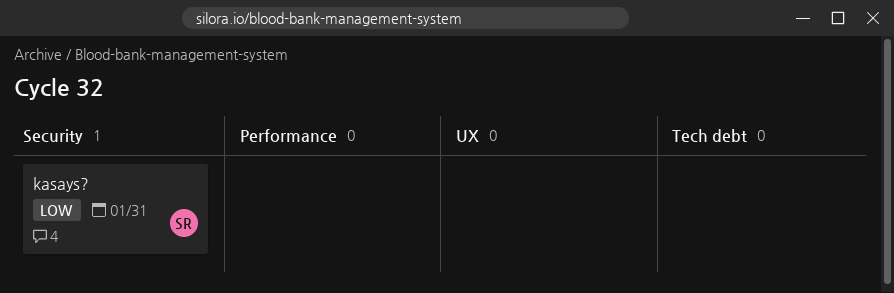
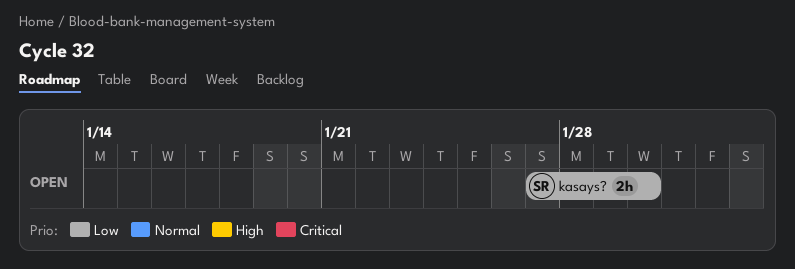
kasays?, due: Jan 31 -> Jan 30

